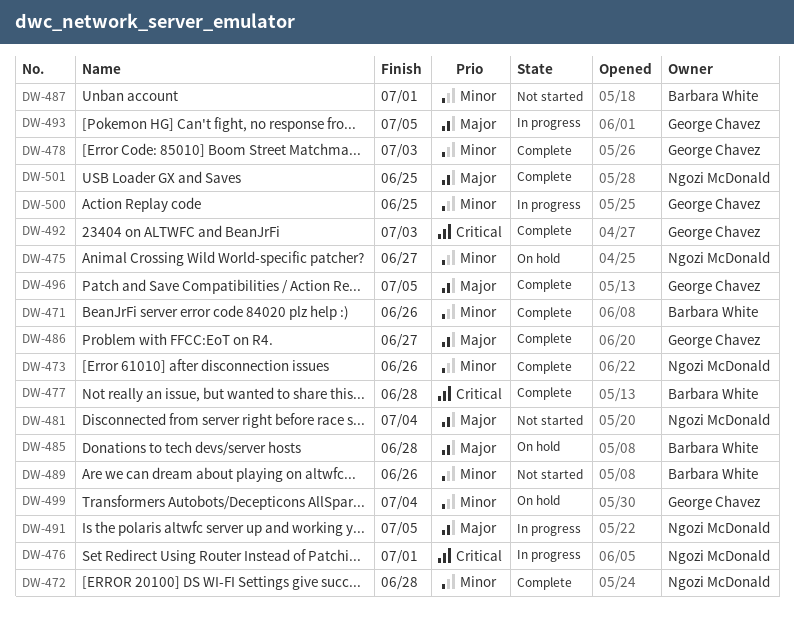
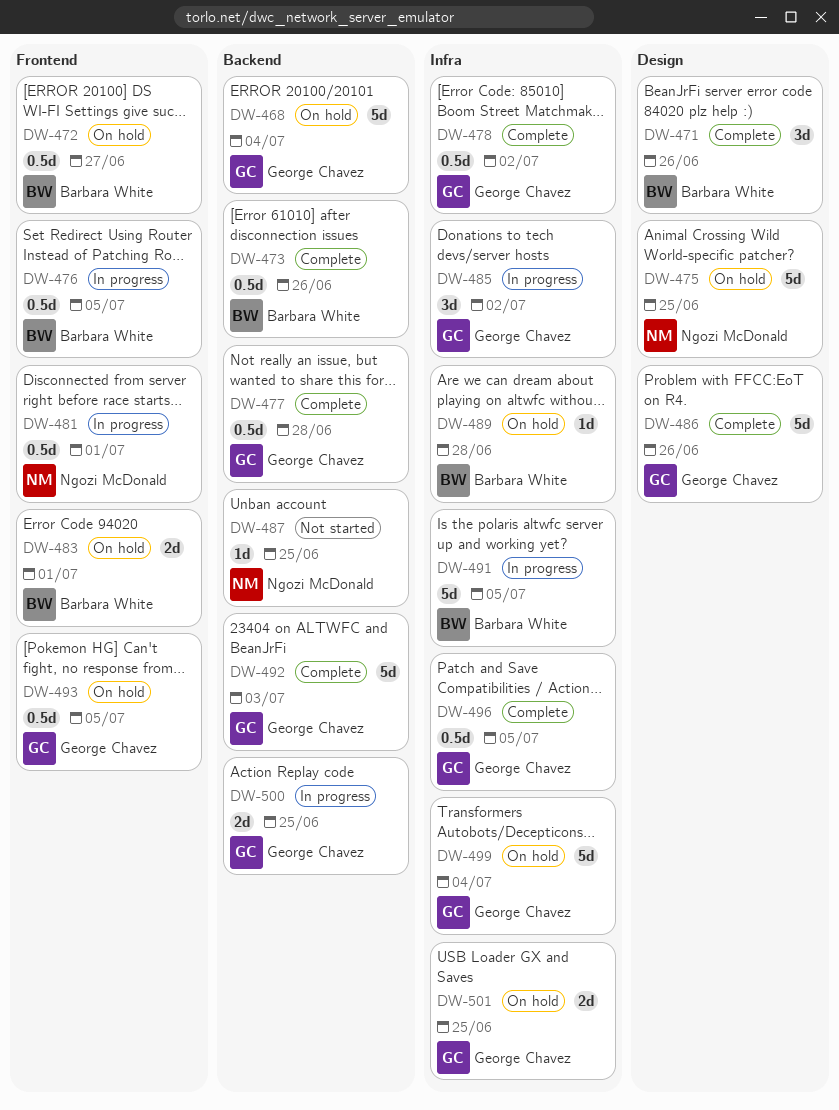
DW-468: none -> present
DW-472, status: Complete -> On hold
DW-472, owner: Ngozi McDonald -> Barbara White
DW-472, due: Jun 28 -> Jun 27
DW-473, owner: Ngozi McDonald -> Barbara White
DW-475, due: Jun 27 -> Jun 25
DW-476, owner: Ngozi McDonald -> Barbara White
DW-476, due: Jul 1 -> Jul 5
DW-477, owner: Barbara White -> George Chavez
DW-478, due: Jul 3 -> Jul 2
DW-481, status: Not started -> In progress
DW-481, due: Jul 4 -> Jul 1
DW-483: none -> present
DW-485, status: On hold -> In progress
DW-485, owner: Barbara White -> George Chavez
DW-485, due: Jun 28 -> Jul 2
DW-486, due: Jun 27 -> Jun 26
DW-487, owner: Barbara White -> Ngozi McDonald
DW-487, due: Jul 1 -> Jun 25
DW-489, status: Not started -> On hold
DW-489, due: Jun 26 -> Jun 28
DW-491, owner: Ngozi McDonald -> Barbara White
DW-493, status: In progress -> On hold
DW-501, status: Complete -> On hold
DW-501, owner: Ngozi McDonald -> George Chavez

